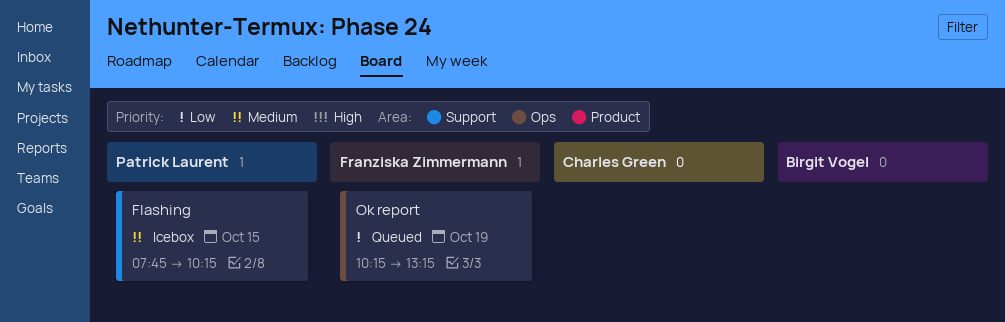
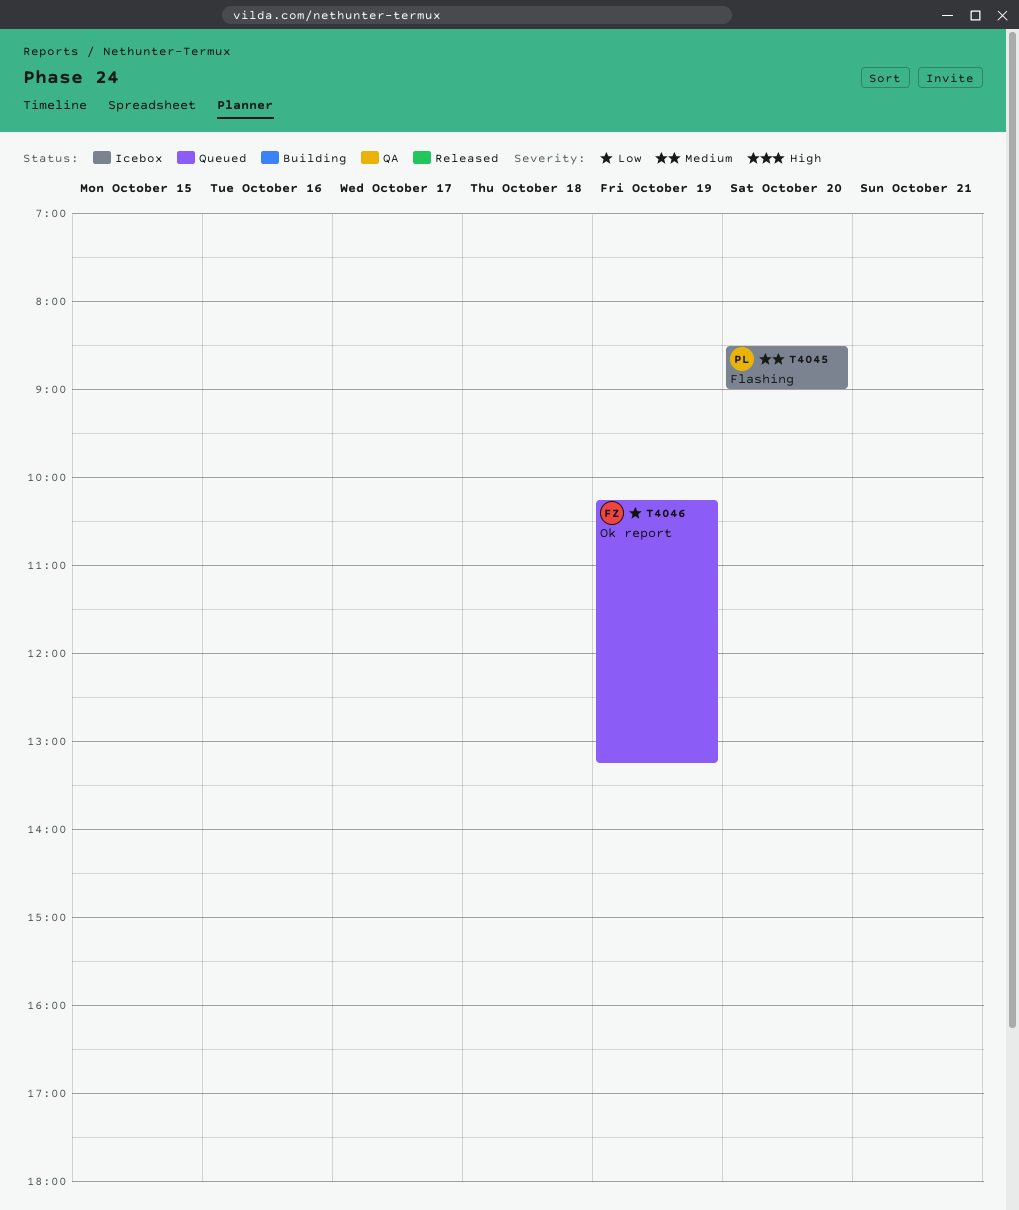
Flashing, day: Oct 15 -> Oct 20
Flashing, begins: 07:45 -> 08:30
Flashing, ends: 10:15 -> 09:00

